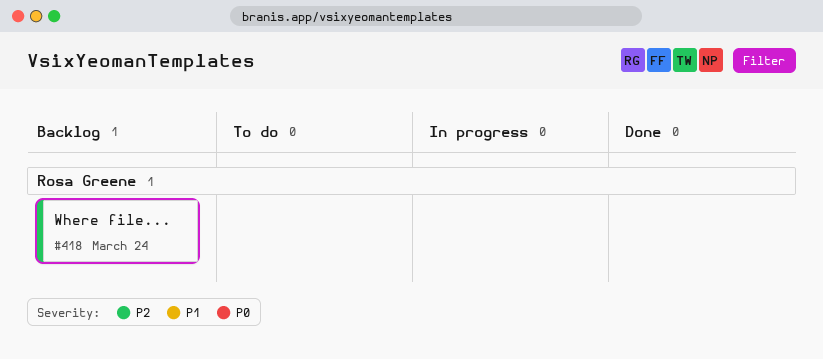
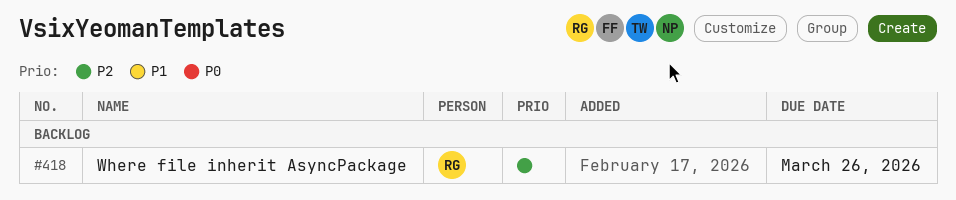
#418, due: Mar 24 -> Mar 26

